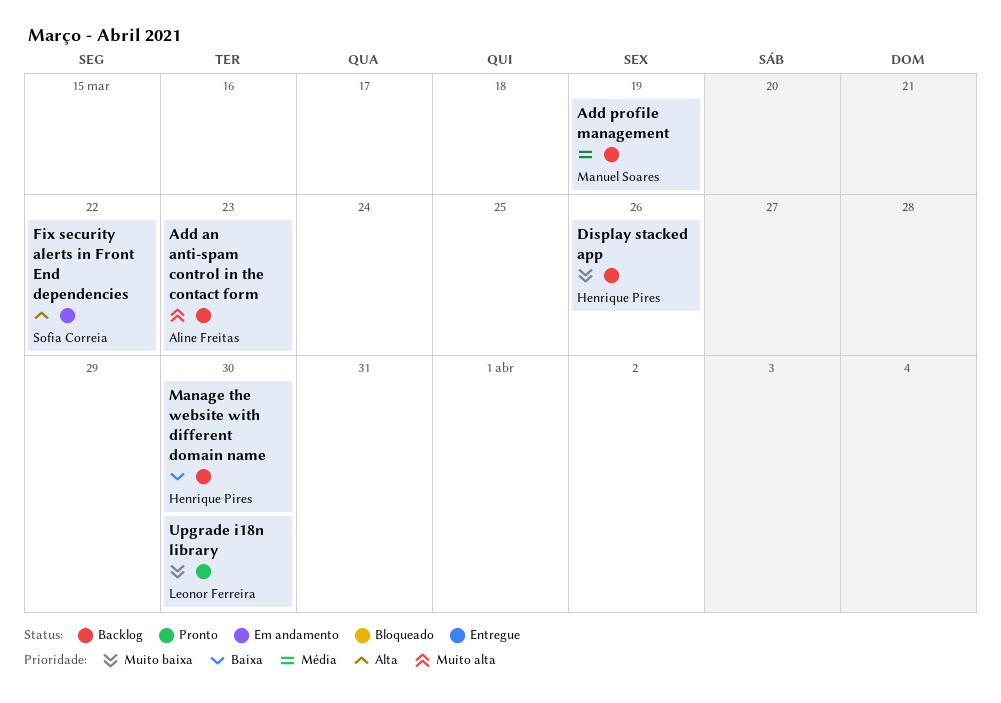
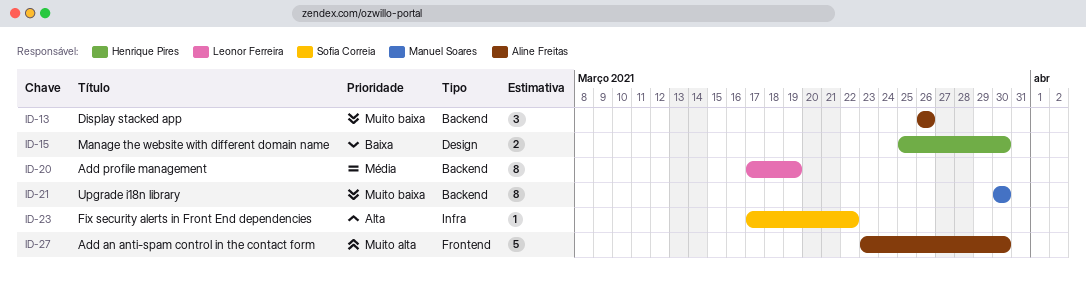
Add an anti-spam control in the contact form, due: Mar 23 -> Mar 30
Add profile management, owner: Manuel Soares -> Leonor Ferreira
Display stacked app, owner: Henrique Pires -> Aline Freitas
Upgrade i18n library, owner: Leonor Ferreira -> Manuel Soares

